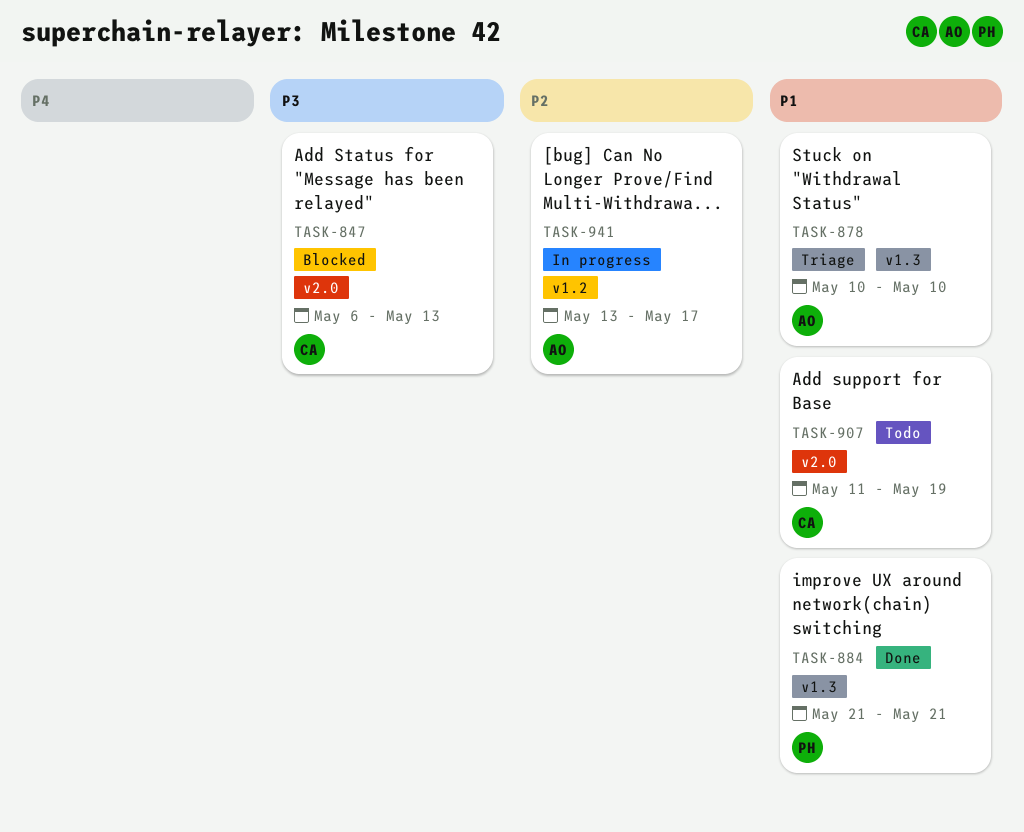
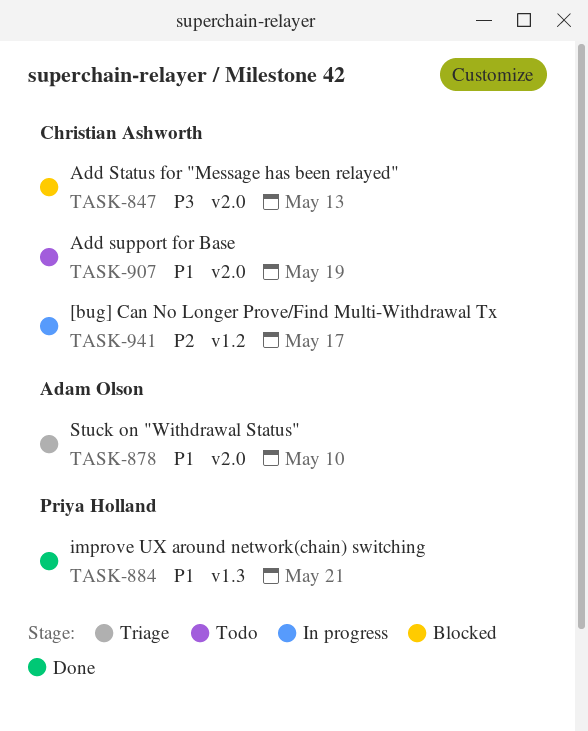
TASK-878, label: v1.3 -> v2.0
TASK-941, owner: Adam Olson -> Christian Ashworth

